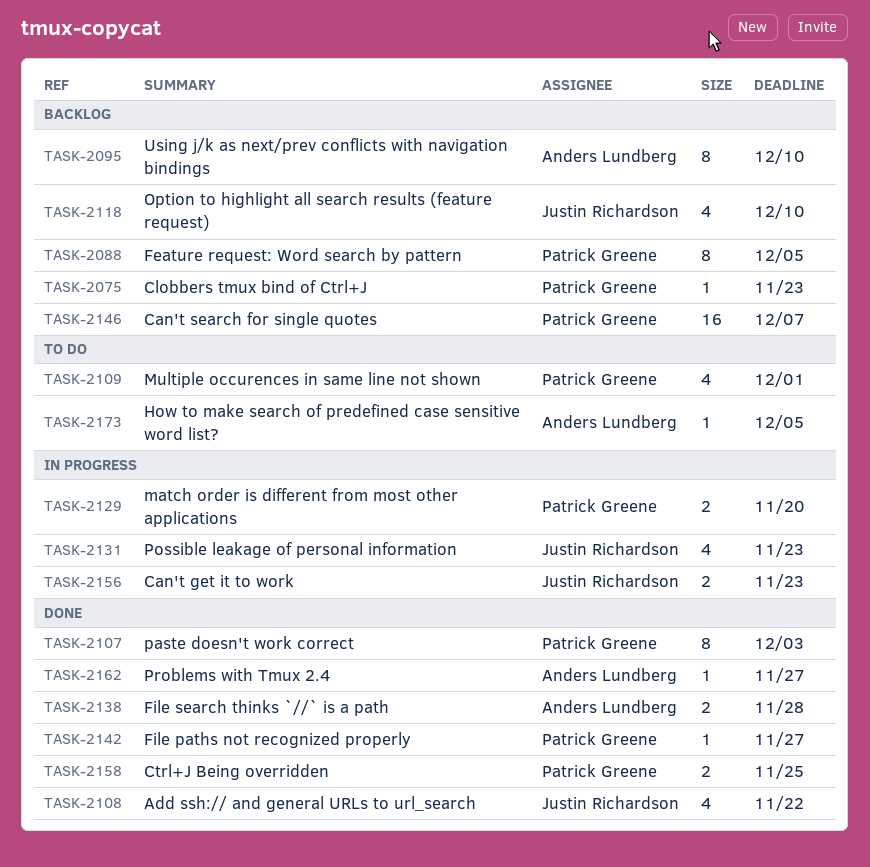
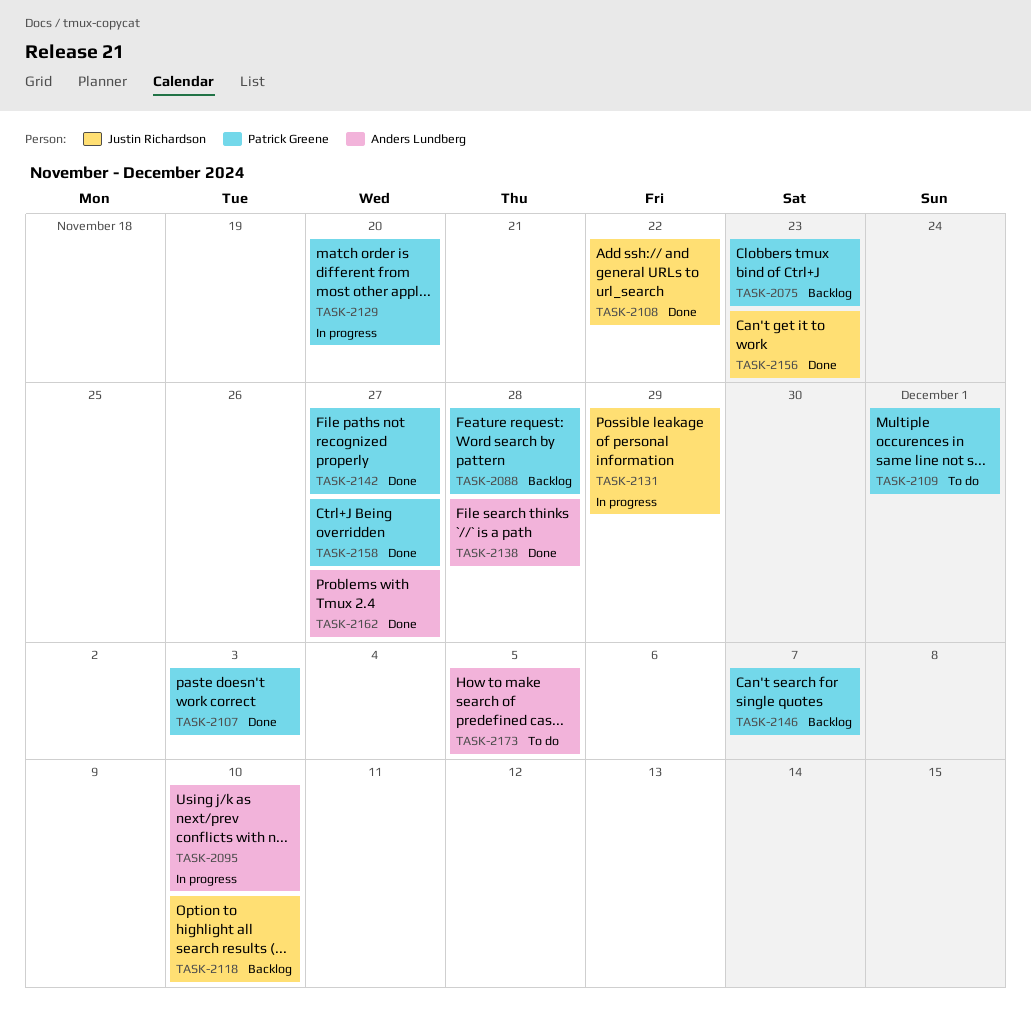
TASK-2088, due: Dec 5 -> Nov 28
TASK-2095, status: Backlog -> In progress
TASK-2131, due: Nov 23 -> Nov 29
TASK-2156, status: In progress -> Done
TASK-2158, due: Nov 25 -> Nov 27

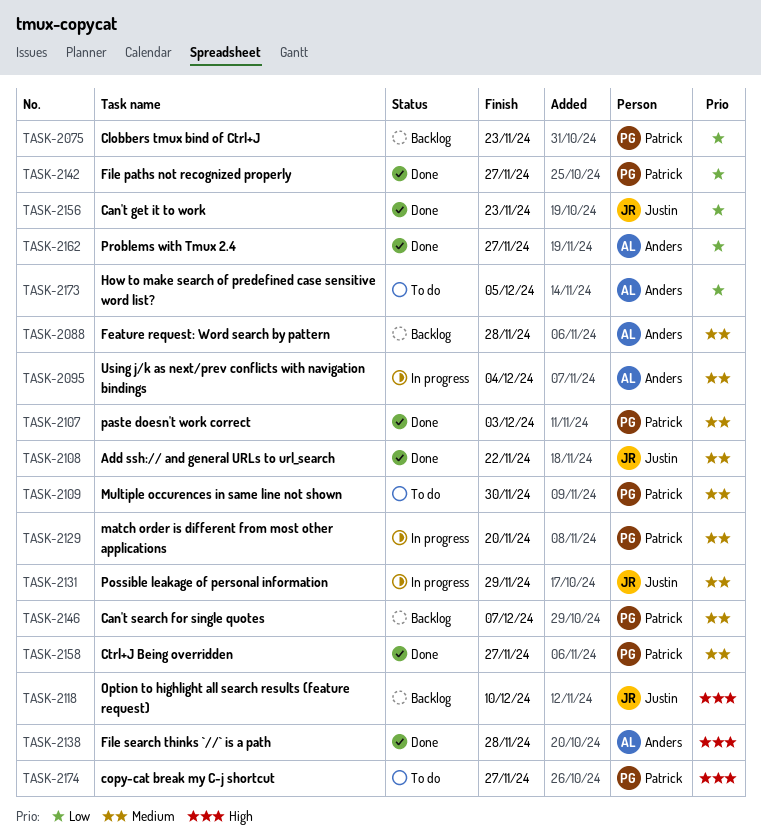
TASK-2088, owner: Patrick Greene -> Anders Lundberg
TASK-2095, due: Dec 10 -> Dec 4
TASK-2109, due: Dec 1 -> Nov 30
TASK-2174: none -> present

